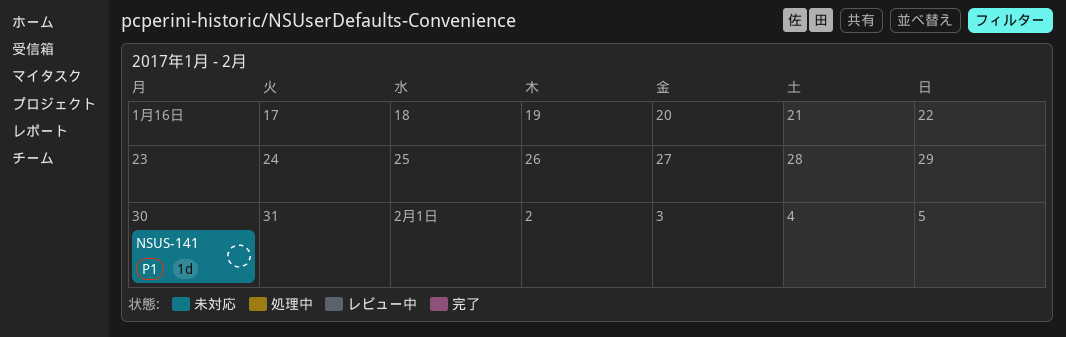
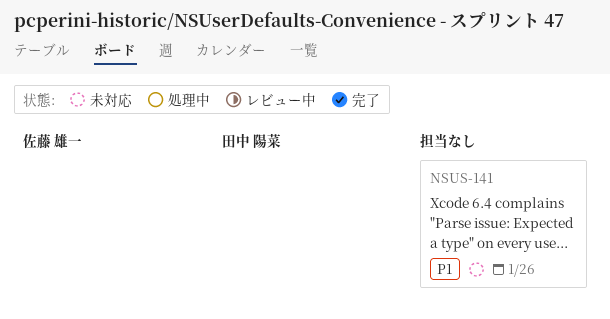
NSUS-141, due: Jan 30 -> Jan 26

